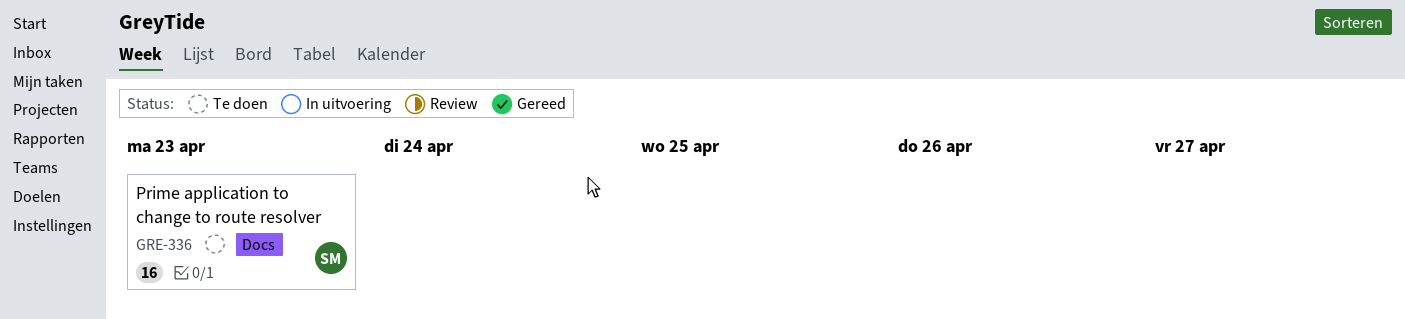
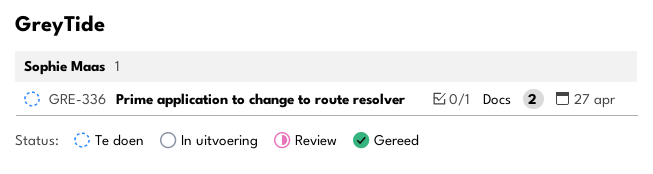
GRE-336, estimate: 16 -> 2
GRE-336, due: Apr 23 -> Apr 27

